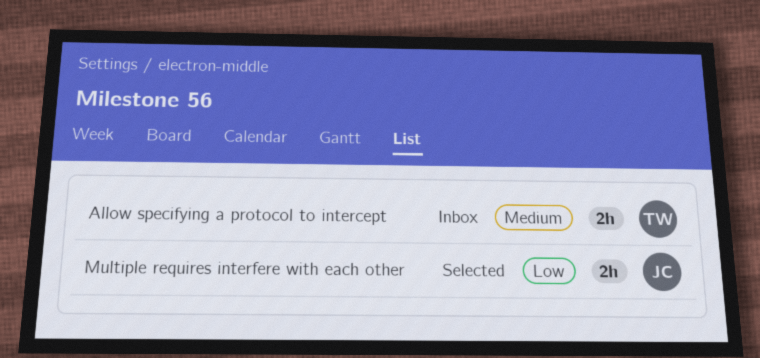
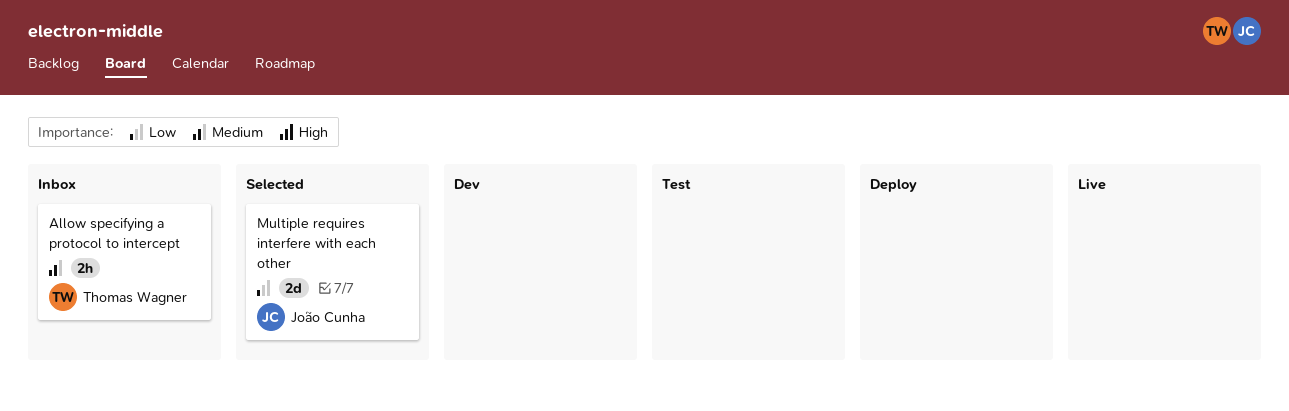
Multiple requires interfere with each other, estimate: 2h -> 2d

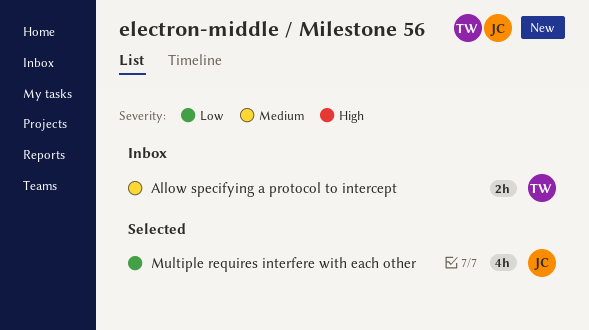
Multiple requires interfere with each other, estimate: 2d -> 4h

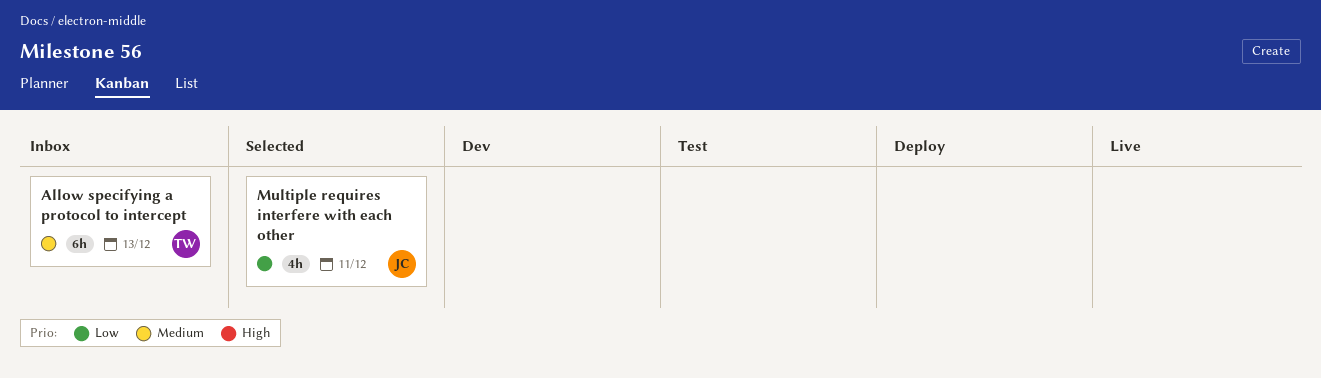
Allow specifying a protocol to intercept, estimate: 2h -> 6h

